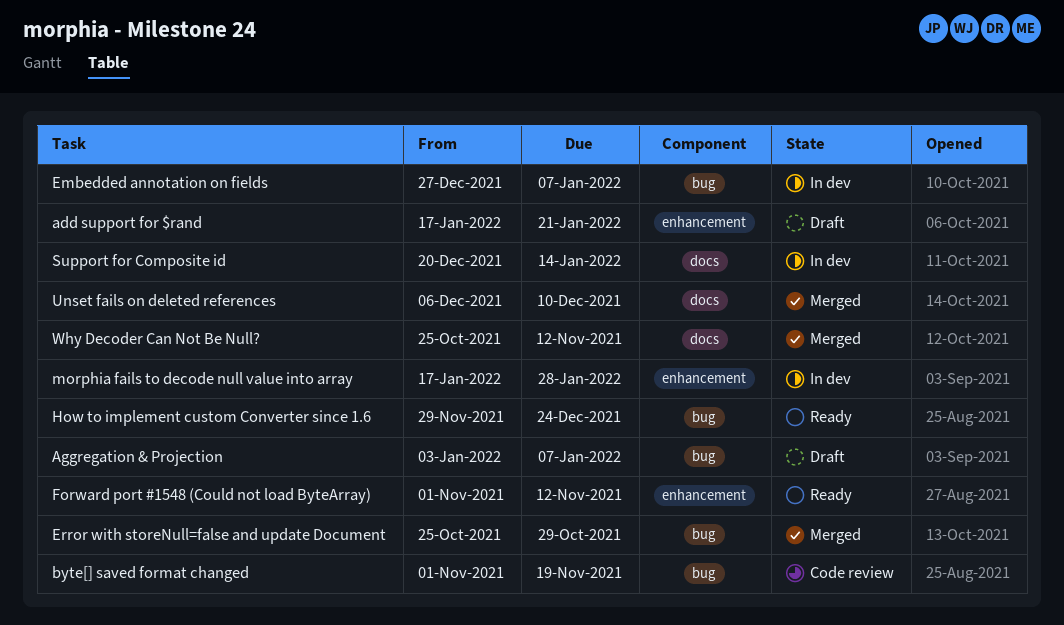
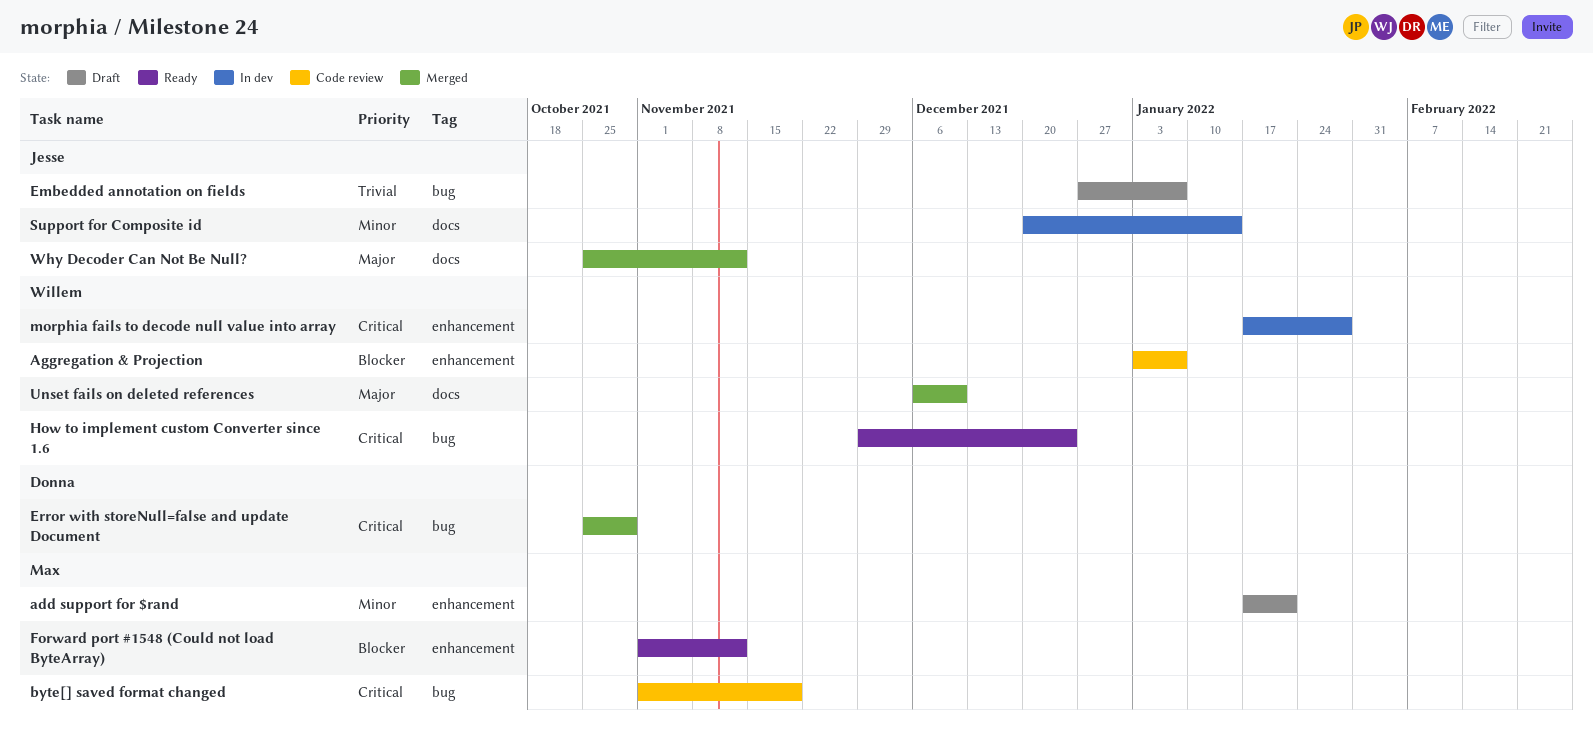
Aggregation & Projection, status: Draft -> Code review
Aggregation & Projection, label: bug -> enhancement
Embedded annotation on fields, status: In dev -> Draft

